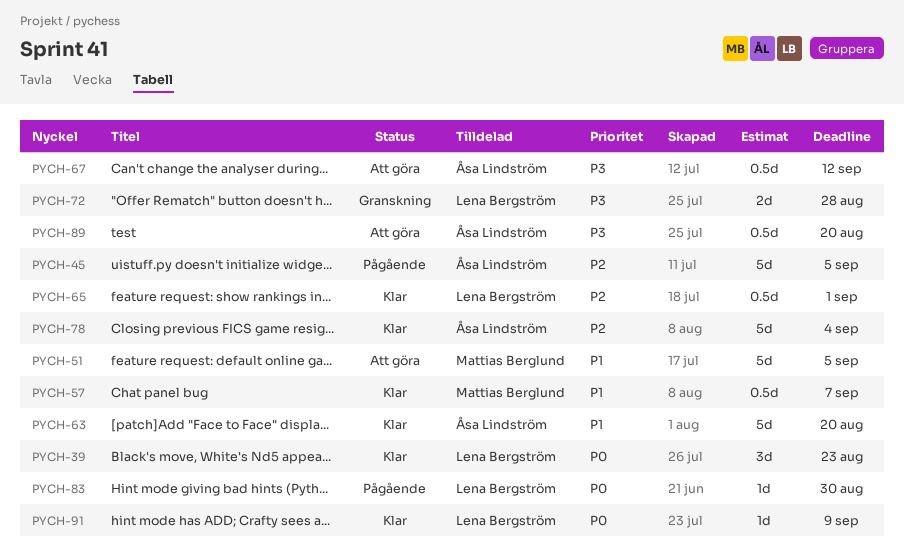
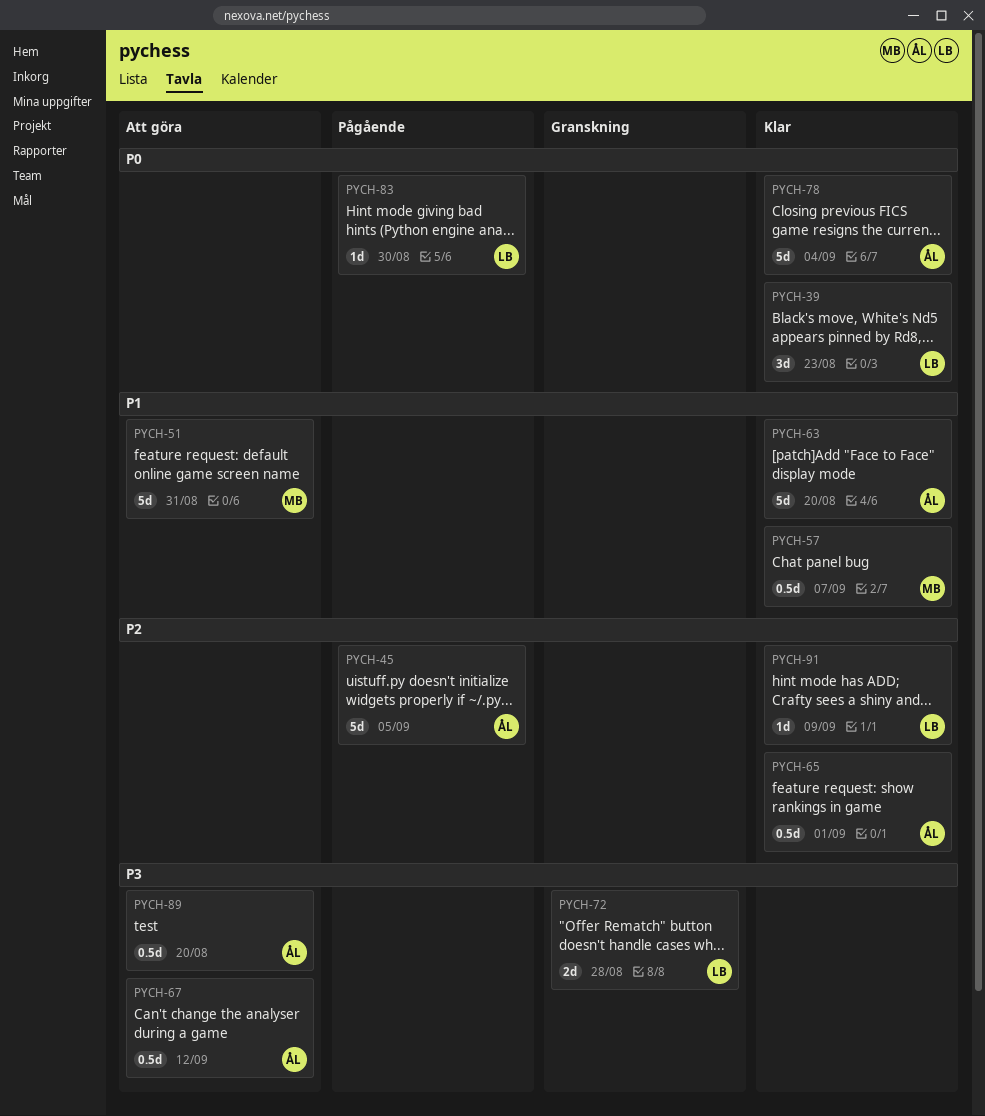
PYCH-51, due: Sep 5 -> Aug 31
PYCH-65, owner: Lena Bergström -> Åsa Lindström
PYCH-78, priority: P2 -> P0
PYCH-91, priority: P0 -> P2

